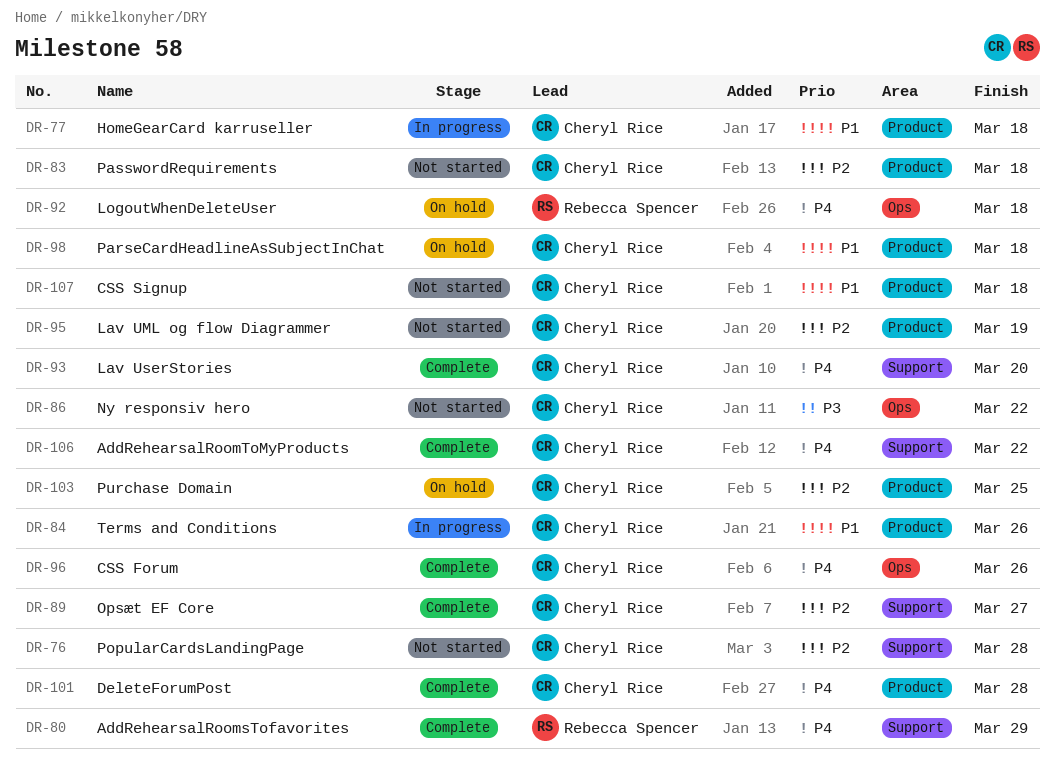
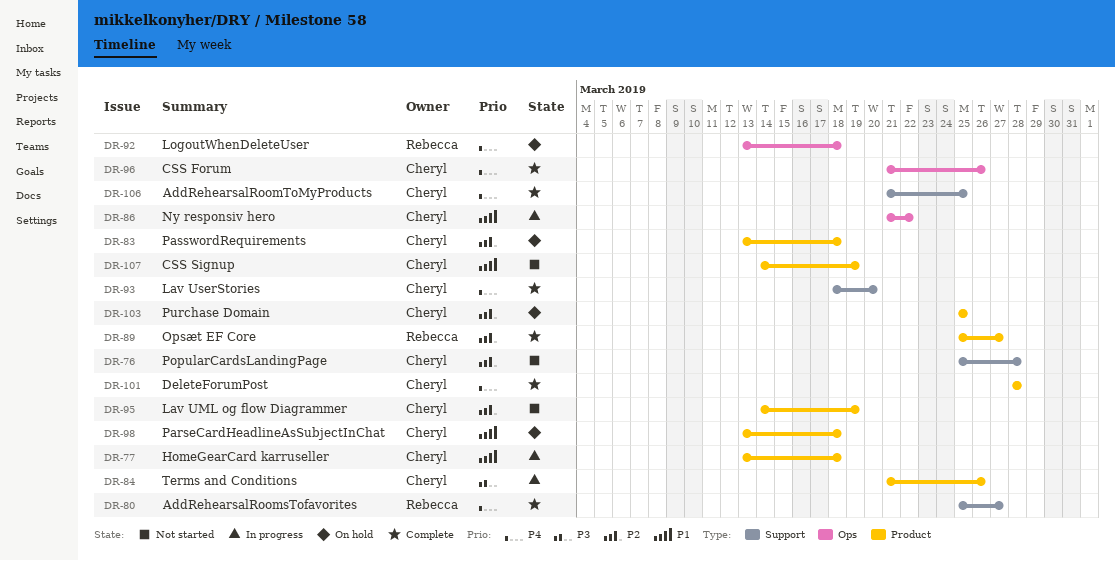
DR-80, due: Mar 29 -> Mar 27
DR-83, status: Not started -> On hold
DR-84, priority: P1 -> P3
DR-86, status: Not started -> In progress
DR-86, priority: P3 -> P1
DR-89, owner: Cheryl Rice -> Rebecca Spencer
DR-89, label: Support -> Product
DR-106, due: Mar 22 -> Mar 25
DR-107, due: Mar 18 -> Mar 19

